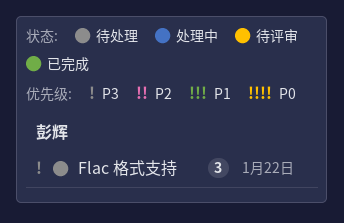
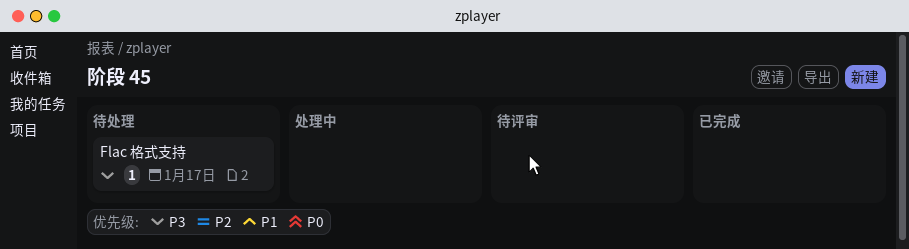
Flac 格式支持, estimate: 3 -> 1
Flac 格式支持, due: Jan 22 -> Jan 17

